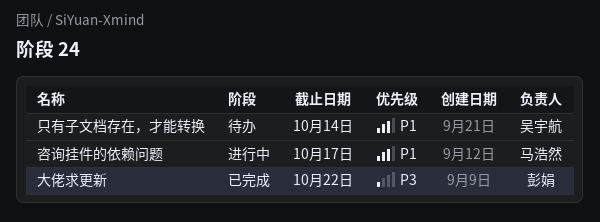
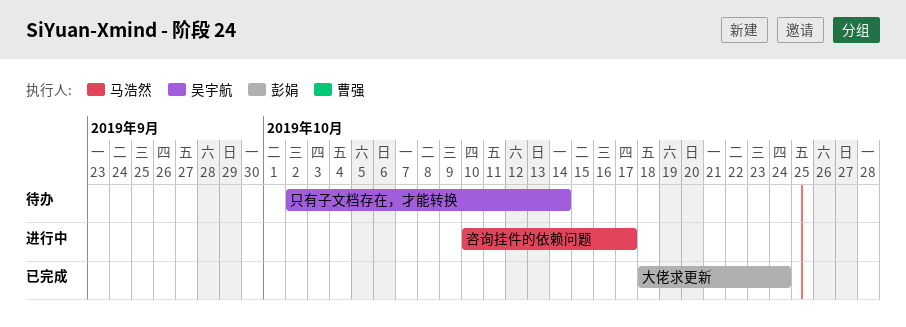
大佬求更新, due: Oct 22 -> Oct 24

